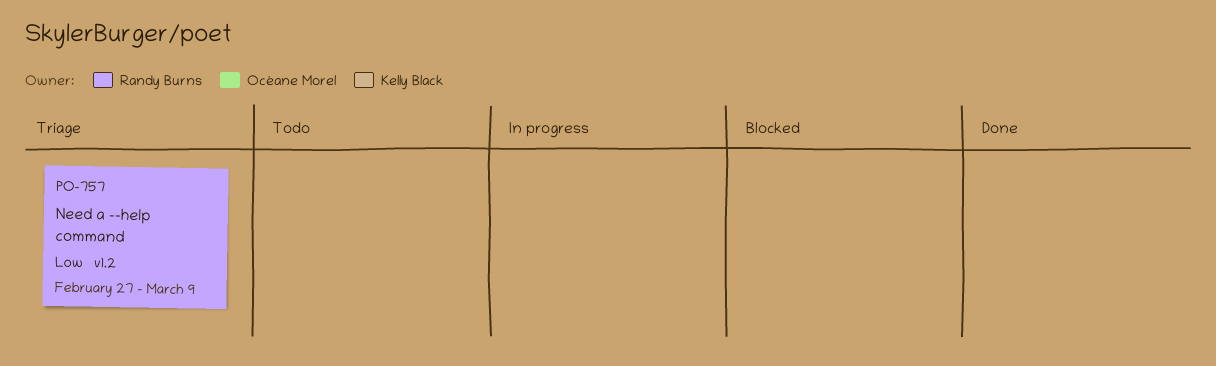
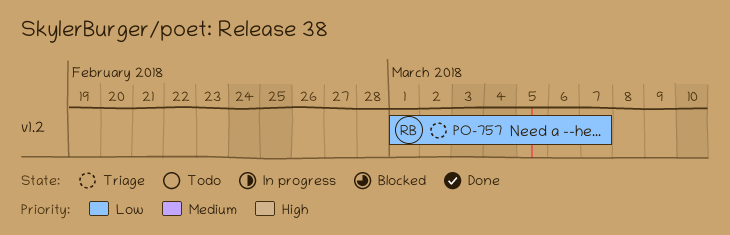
PO-757, start: Feb 27 -> Mar 1
PO-757, due: Mar 9 -> Mar 7

